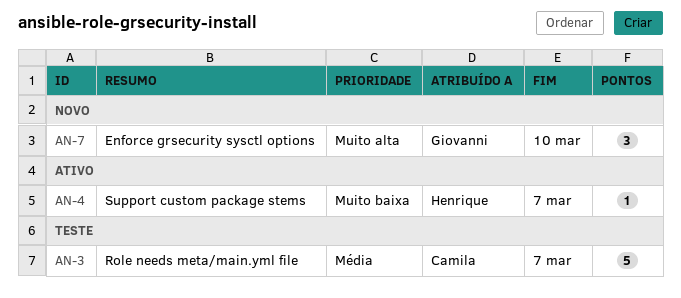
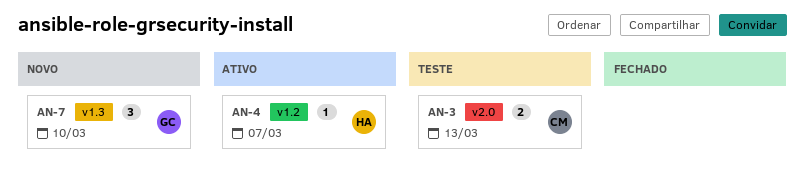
AN-3, estimate: 5 -> 2
AN-3, due: Mar 7 -> Mar 13

